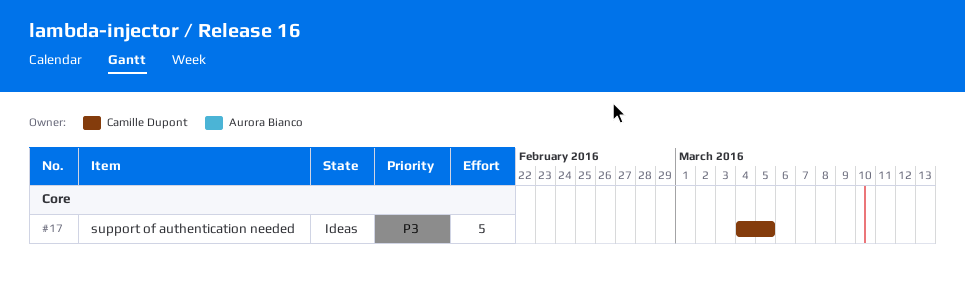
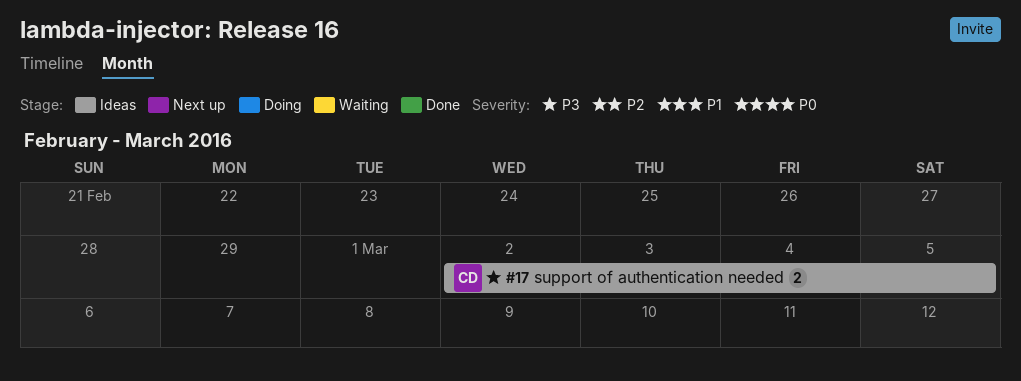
#17, estimate: 5 -> 2
#17, start: Mar 4 -> Mar 2

